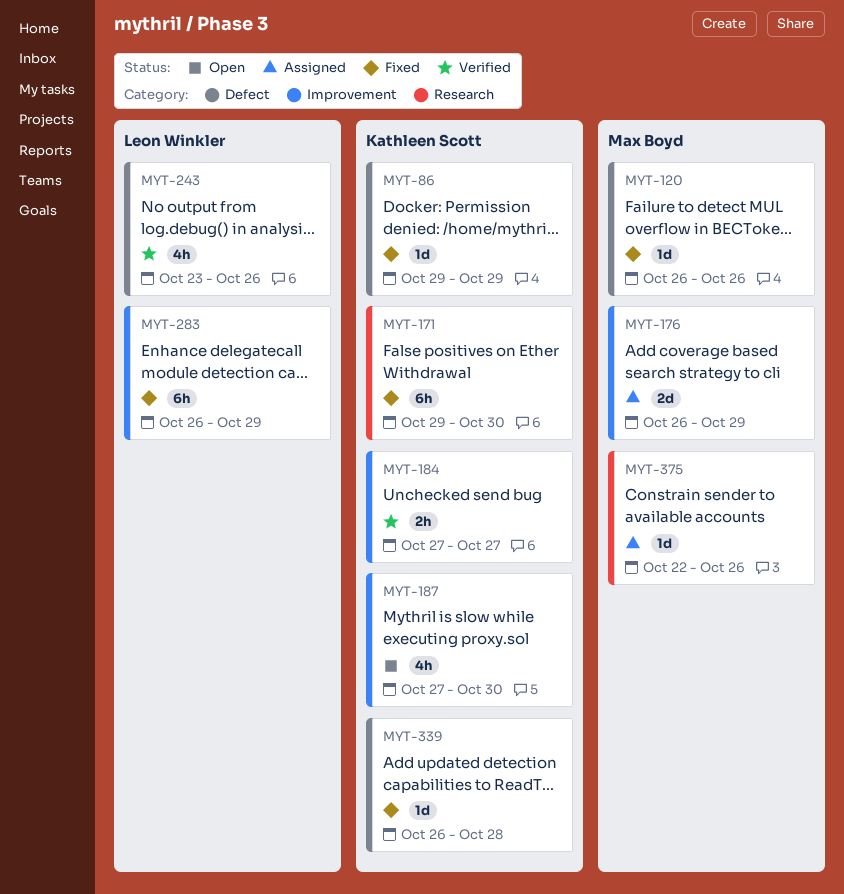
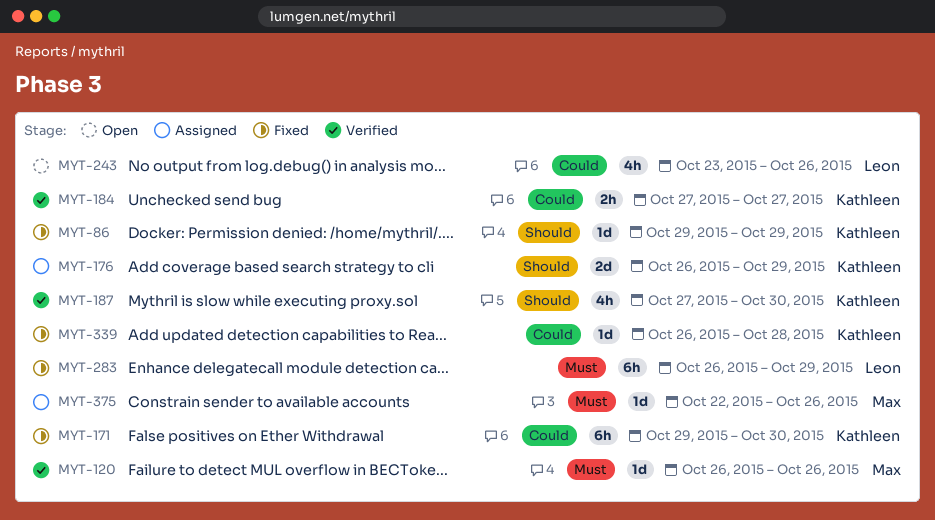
MYT-120, status: Fixed -> Verified
MYT-176, owner: Max Boyd -> Kathleen Scott
MYT-187, status: Open -> Verified
MYT-243, status: Verified -> Open

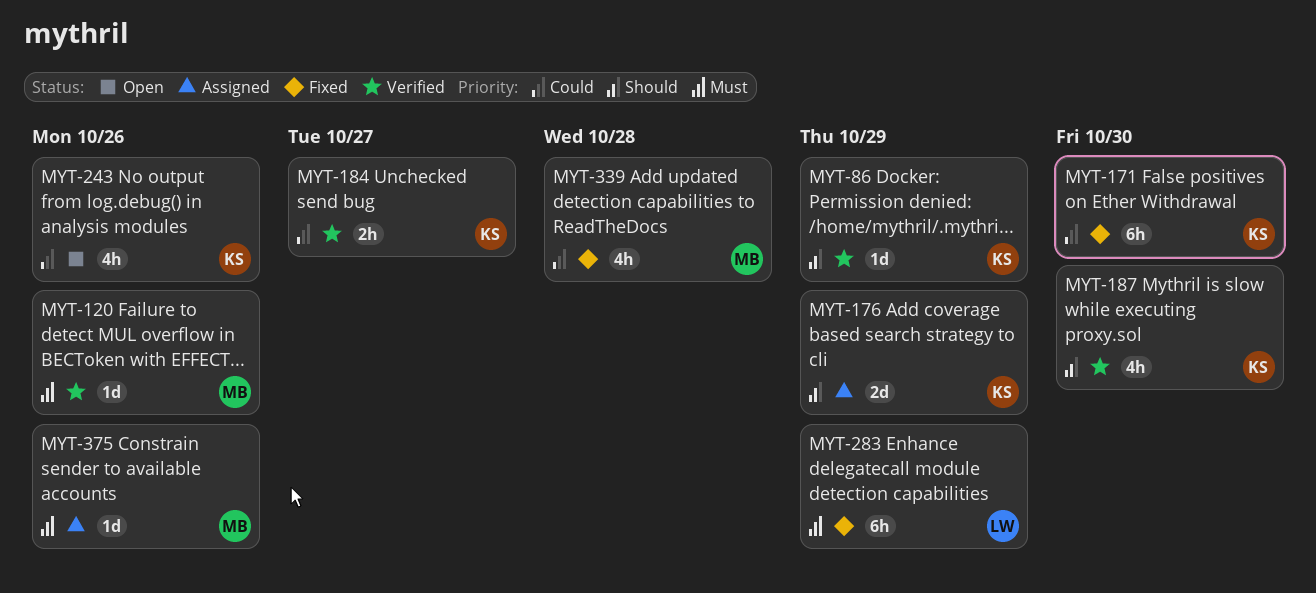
MYT-86, status: Fixed -> Verified
MYT-243, owner: Leon -> Kathleen
MYT-339, owner: Kathleen -> Max
MYT-339, estimate: 1d -> 4h

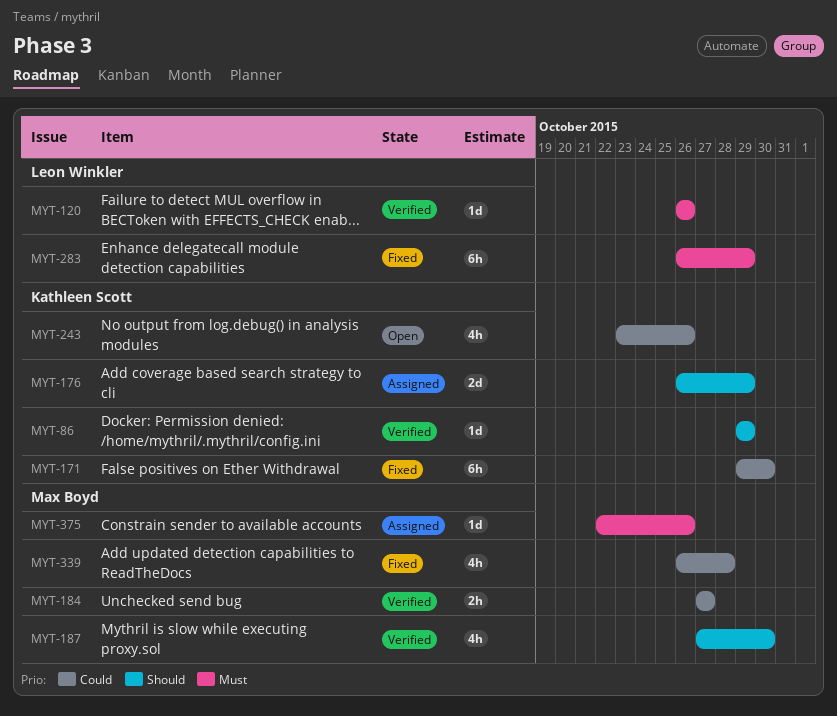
MYT-120, owner: Max Boyd -> Leon Winkler
MYT-184, owner: Kathleen Scott -> Max Boyd
MYT-187, owner: Kathleen Scott -> Max Boyd

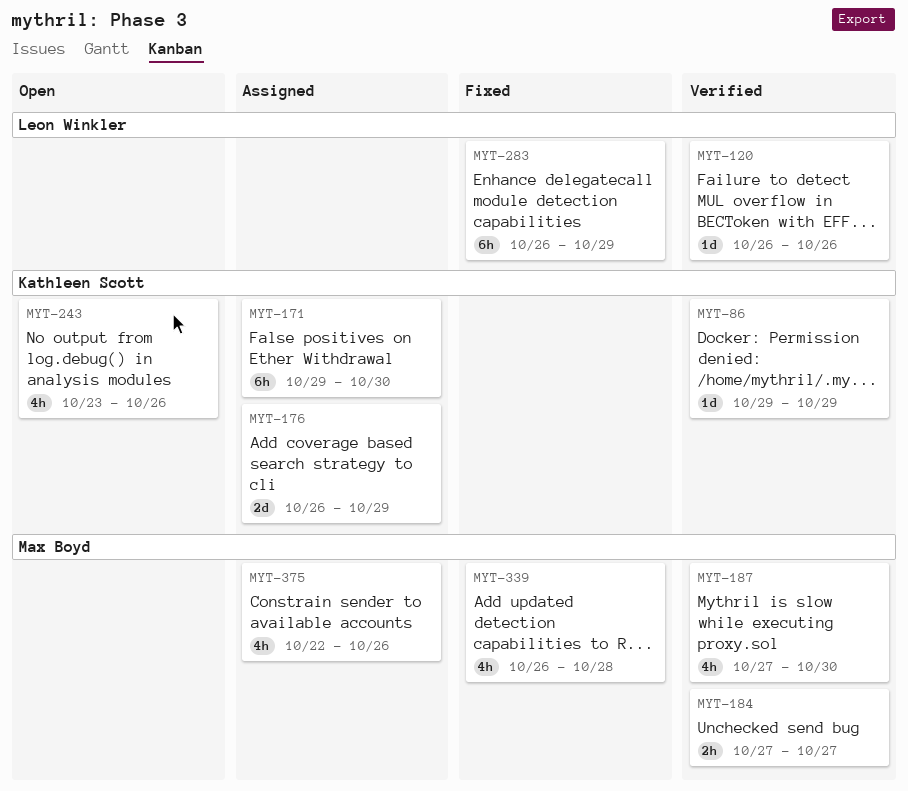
MYT-171, status: Fixed -> Assigned
MYT-375, estimate: 1d -> 4h

